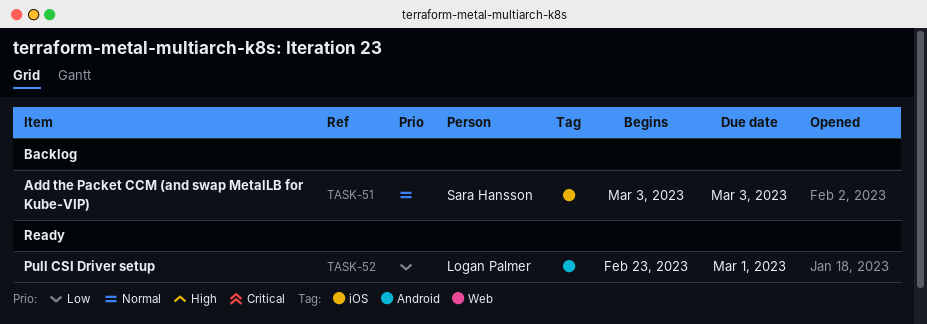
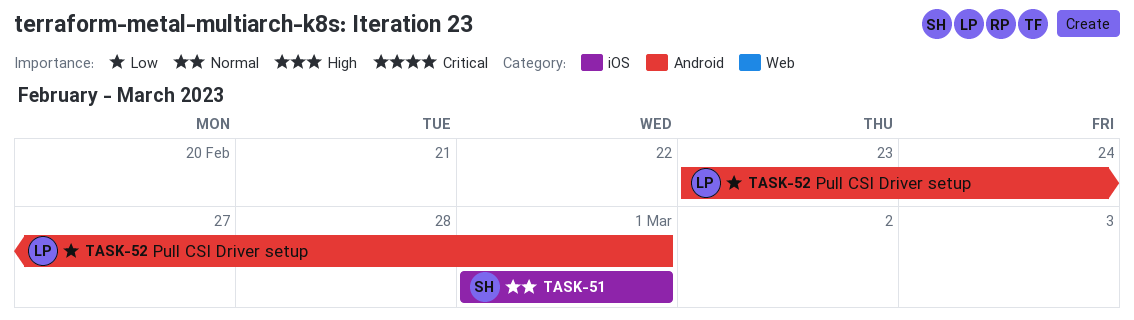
TASK-51, start: Mar 3 -> Mar 1
TASK-51, due: Mar 3 -> Mar 1

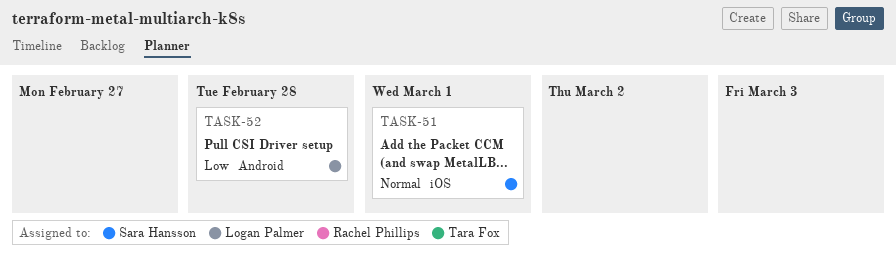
TASK-52, due: Mar 1 -> Feb 28

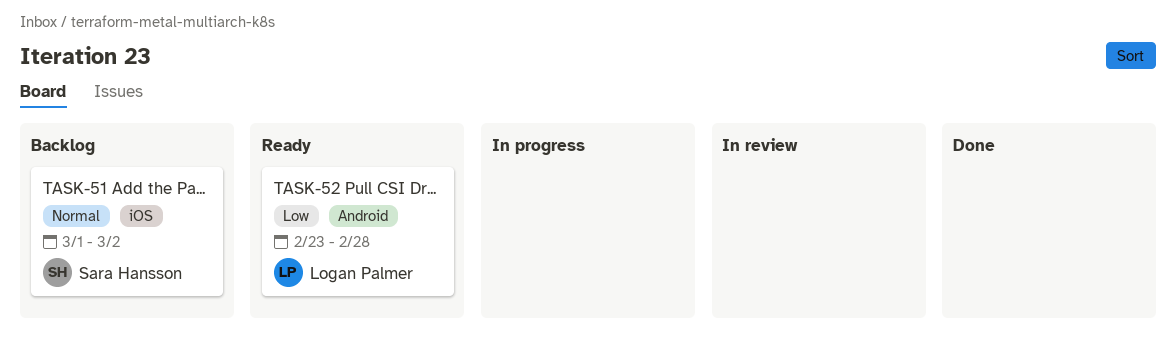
TASK-51, due: Mar 1 -> Mar 2

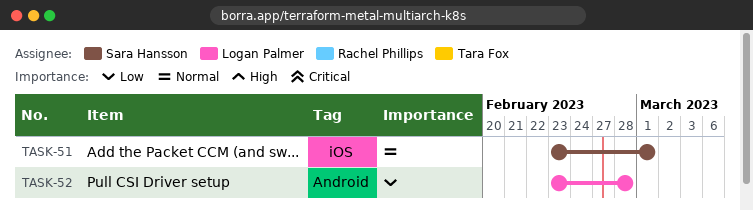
TASK-51, start: Mar 1 -> Feb 23
TASK-51, due: Mar 2 -> Mar 1

